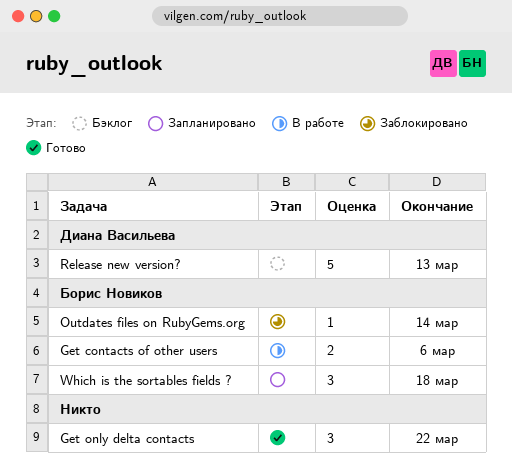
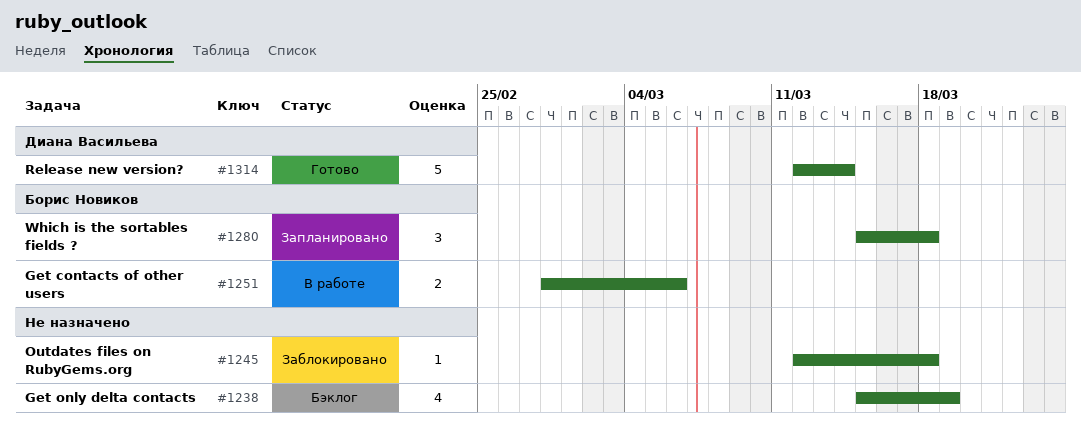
Get only delta contacts, status: Готово -> Бэклог
Get only delta contacts, estimate: 3 -> 4
Get only delta contacts, due: Mar 22 -> Mar 19
Outdates files on RubyGems.org, owner: Борис Новиков -> none
Outdates files on RubyGems.org, due: Mar 14 -> Mar 18
Release new version?, status: Бэклог -> Готово
Release new version?, due: Mar 13 -> Mar 14

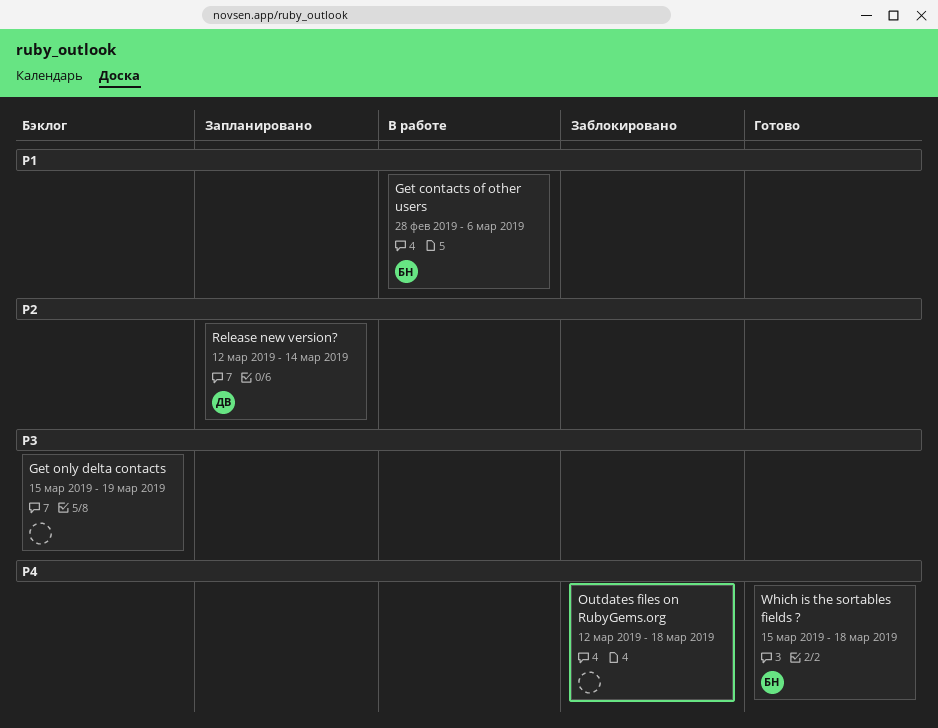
Release new version?, status: Готово -> Запланировано
Which is the sortables fields ?, status: Запланировано -> Готово

